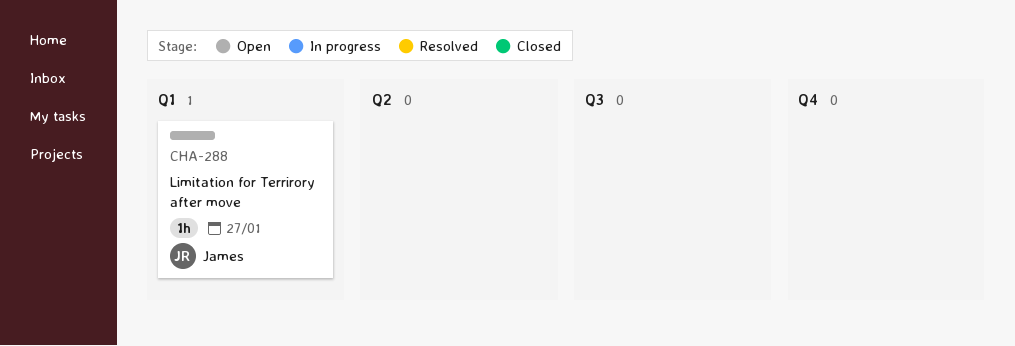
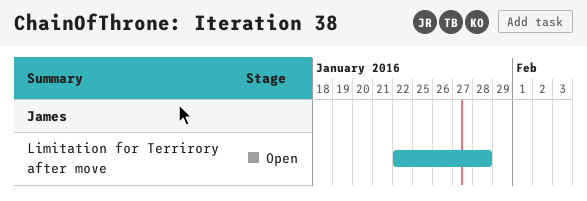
Limitation for Terrirory after move, due: Jan 27 -> Jan 28

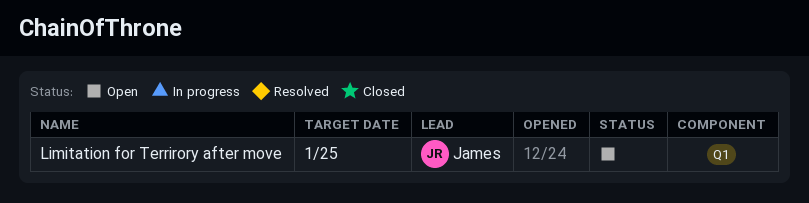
Limitation for Terrirory after move, due: Jan 28 -> Jan 25

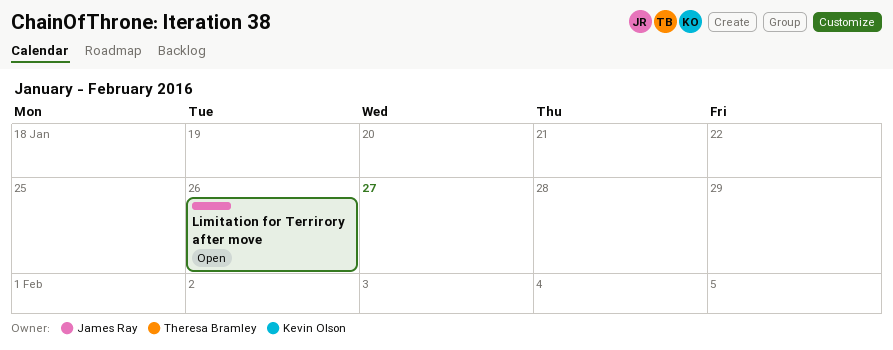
Limitation for Terrirory after move, due: Jan 25 -> Jan 26

